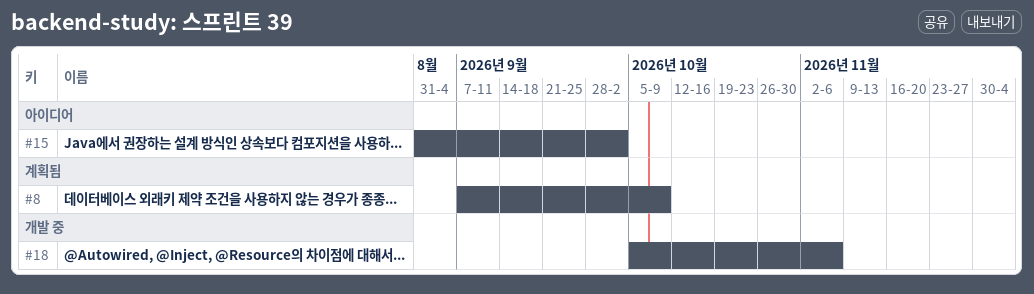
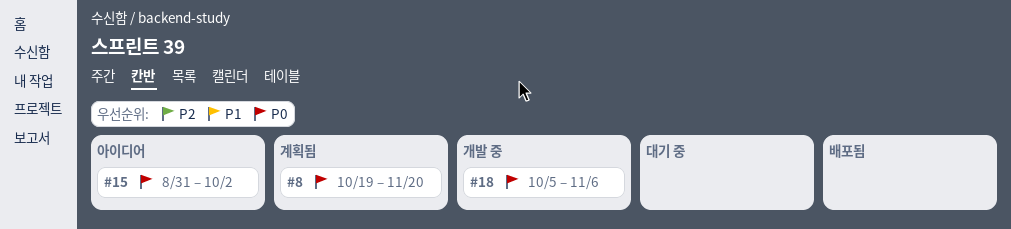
#8, start: Sep 7 -> Oct 19
#8, due: Oct 9 -> Nov 20

